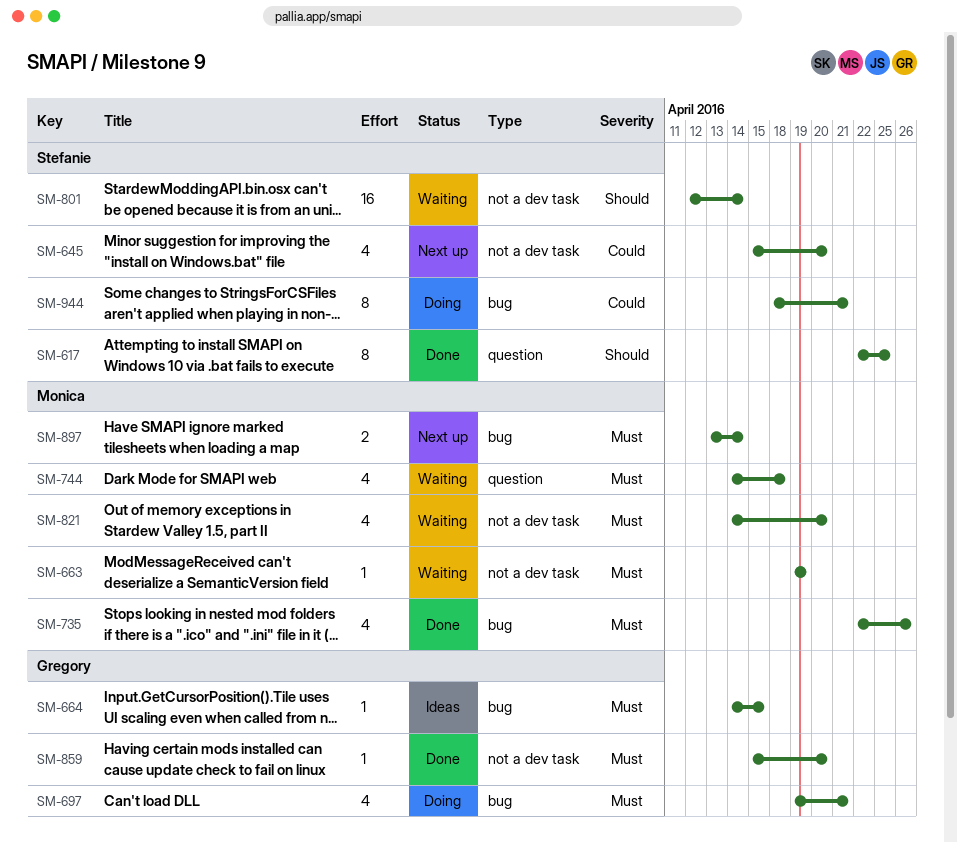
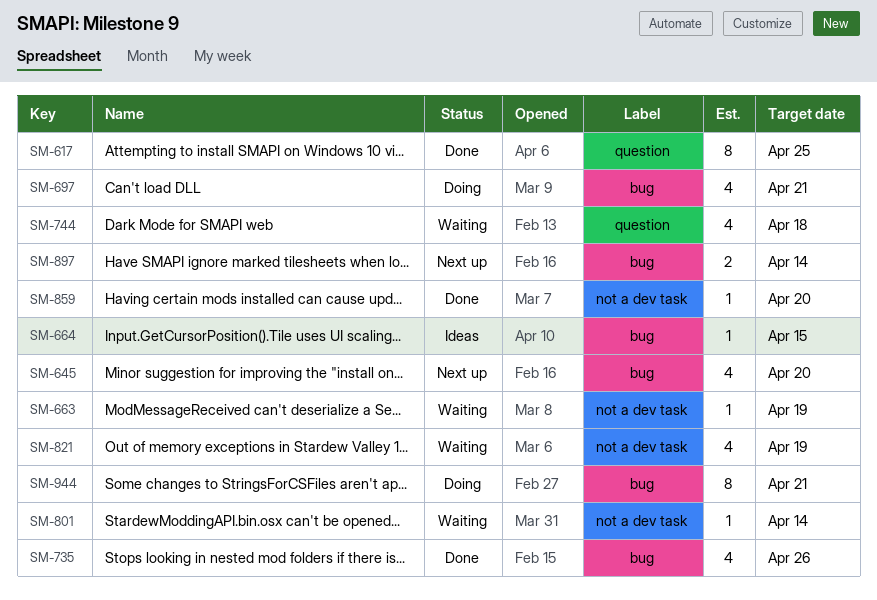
SM-645, label: not a dev task -> bug
SM-801, estimate: 16 -> 1
SM-821, due: Apr 20 -> Apr 19

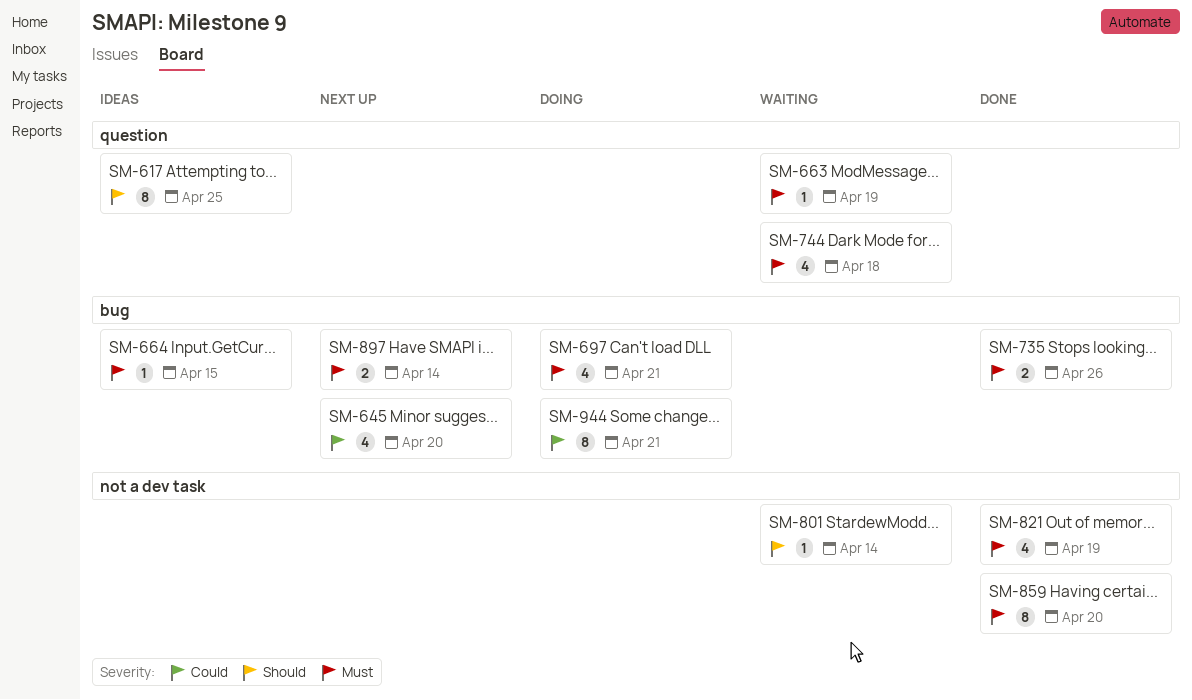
SM-617, status: Done -> Ideas
SM-663, label: not a dev task -> question
SM-735, estimate: 4 -> 2
SM-821, status: Waiting -> Done
SM-859, estimate: 1 -> 8

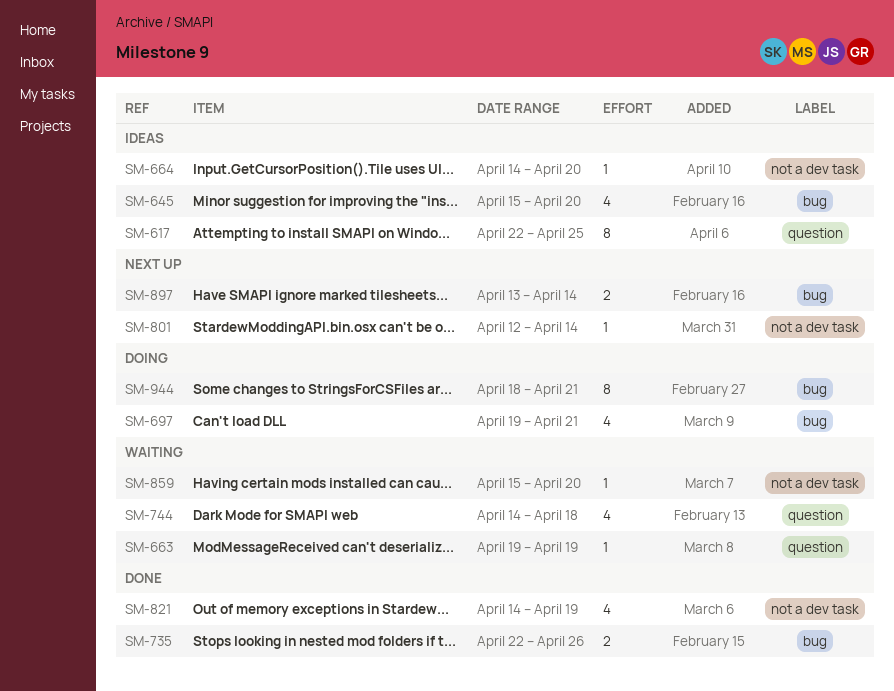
SM-645, status: Next up -> Ideas
SM-664, label: bug -> not a dev task
SM-664, due: Apr 15 -> Apr 20
SM-801, status: Waiting -> Next up
SM-859, status: Done -> Waiting
SM-859, estimate: 8 -> 1

